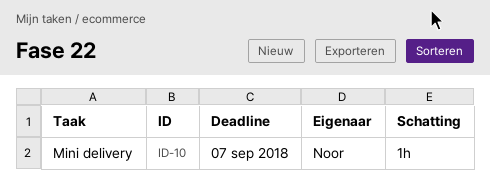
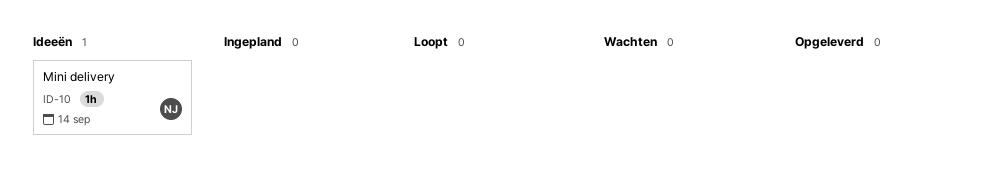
ID-10, due: Sep 7 -> Sep 14

